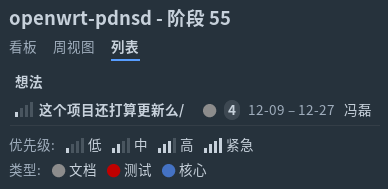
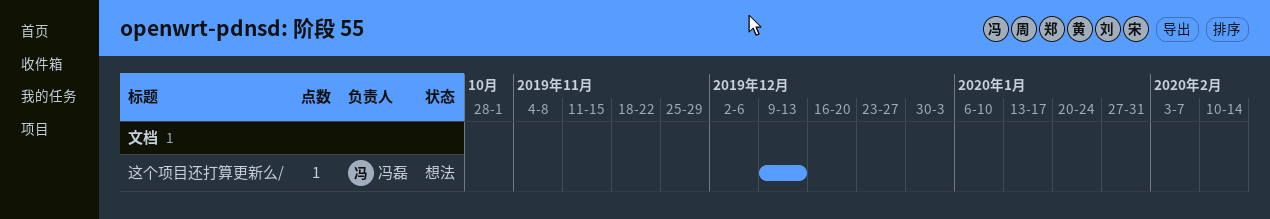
这个项目还打算更新么/, estimate: 4 -> 1
这个项目还打算更新么/, due: Dec 27 -> Dec 13

